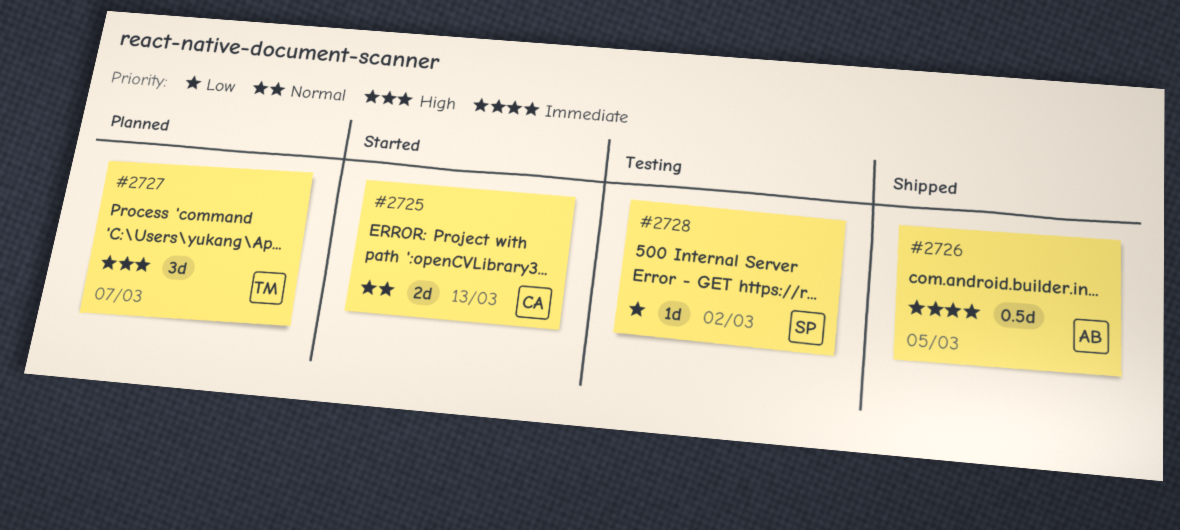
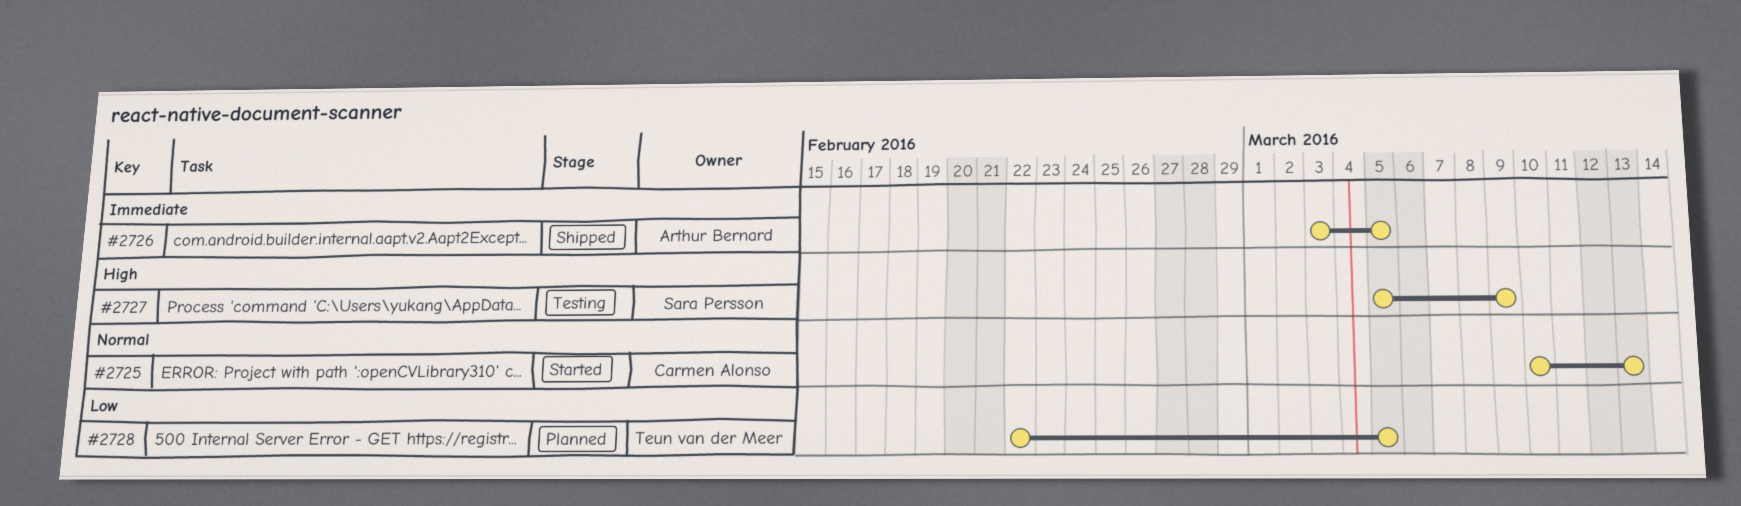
#2727, status: Planned -> Testing
#2727, owner: Teun van der Meer -> Sara Persson
#2727, due: Mar 7 -> Mar 9
#2728, status: Testing -> Planned
#2728, owner: Sara Persson -> Teun van der Meer
#2728, due: Mar 2 -> Mar 5

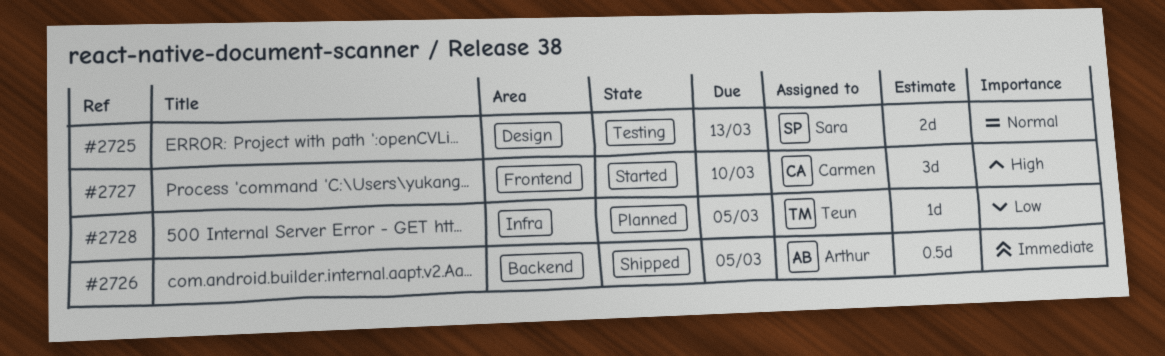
#2725, status: Started -> Testing
#2725, owner: Carmen Alonso -> Sara Persson
#2727, status: Testing -> Started
#2727, owner: Sara Persson -> Carmen Alonso
#2727, due: Mar 9 -> Mar 10

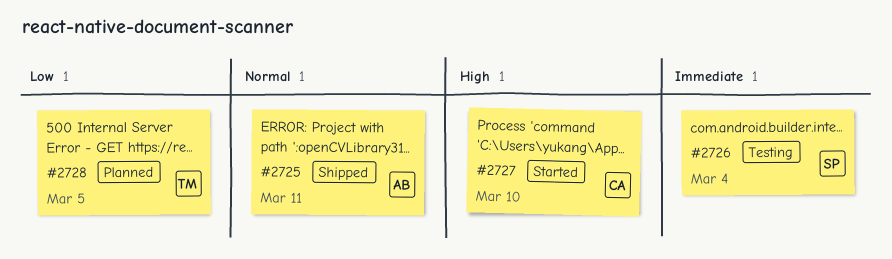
#2725, status: Testing -> Shipped
#2725, owner: Sara -> Arthur
#2725, due: Mar 13 -> Mar 11
#2726, status: Shipped -> Testing
#2726, owner: Arthur -> Sara
#2726, due: Mar 5 -> Mar 4

